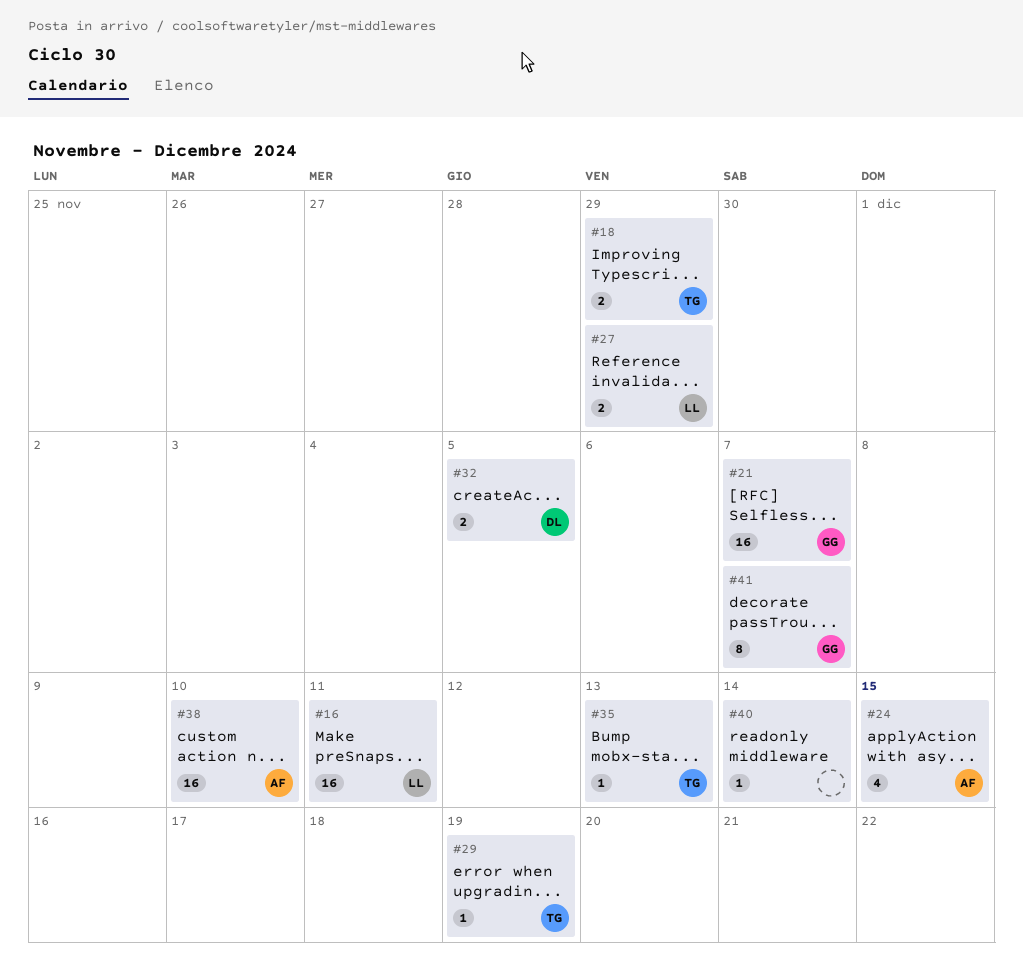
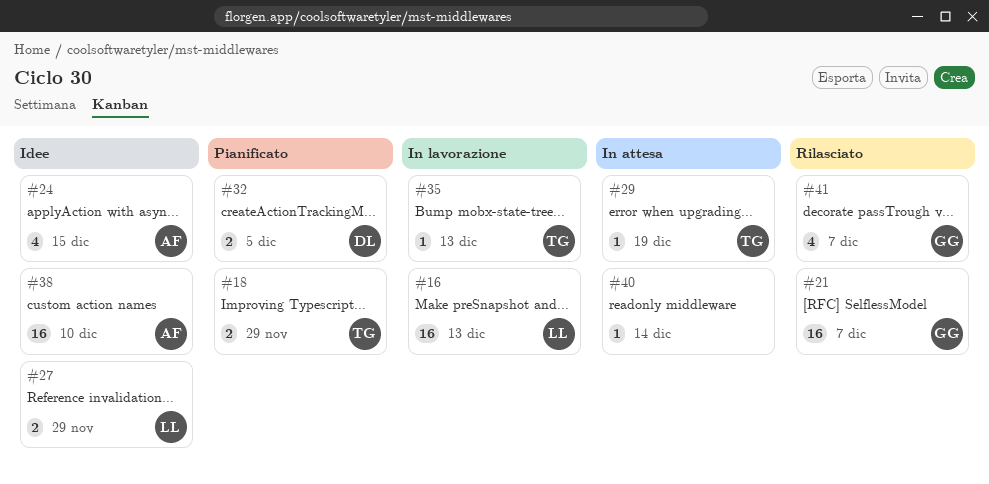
#16, due: Dec 11 -> Dec 13
#41, estimate: 8 -> 4

